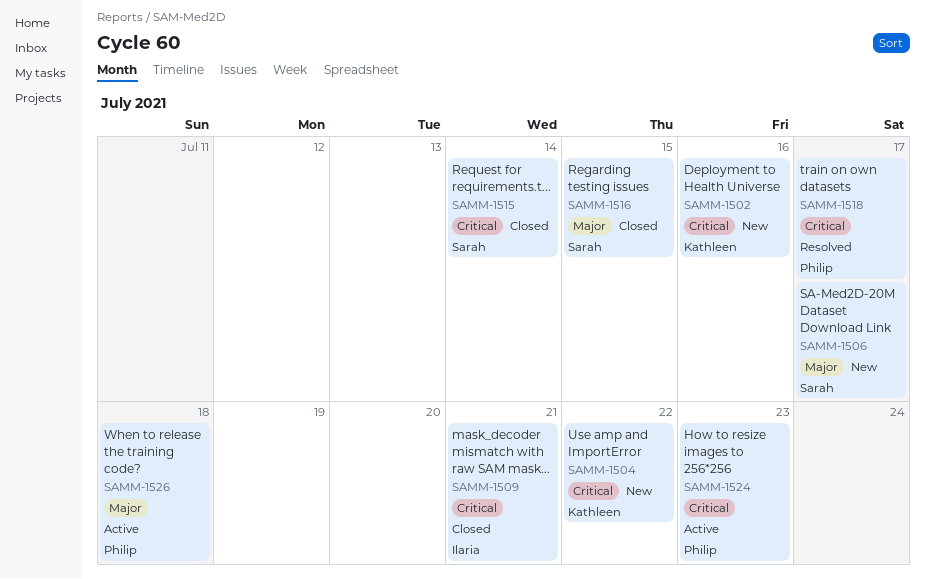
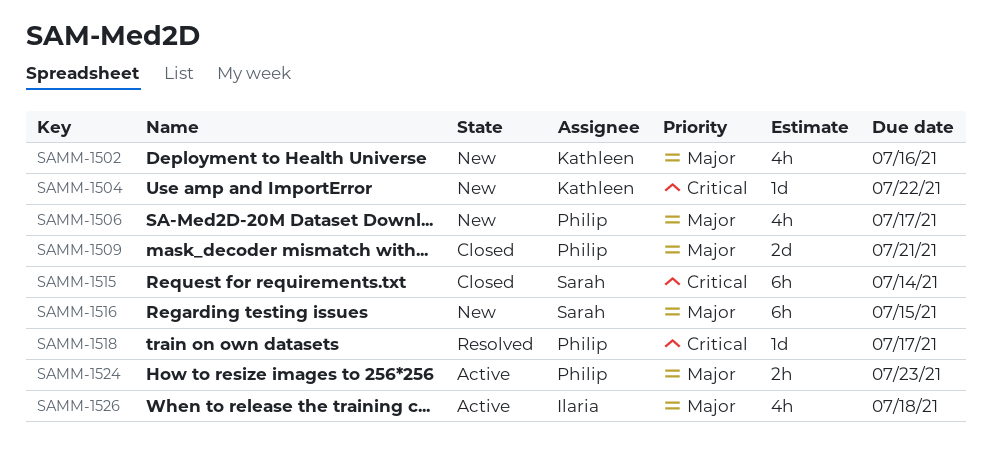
SAMM-1502, priority: Critical -> Major
SAMM-1506, owner: Sarah -> Philip
SAMM-1509, owner: Ilaria -> Philip
SAMM-1509, priority: Critical -> Major
SAMM-1516, status: Closed -> New
SAMM-1524, priority: Critical -> Major
SAMM-1526, owner: Philip -> Ilaria

